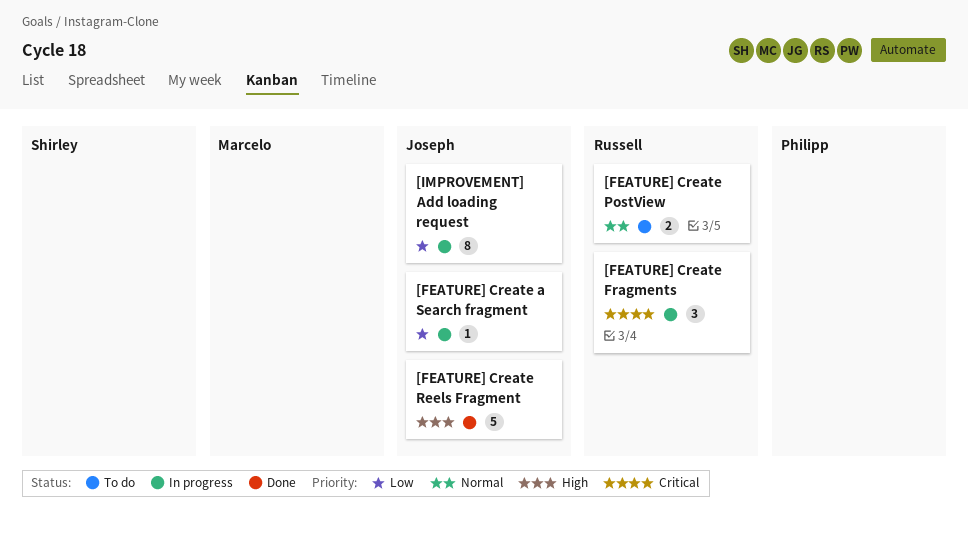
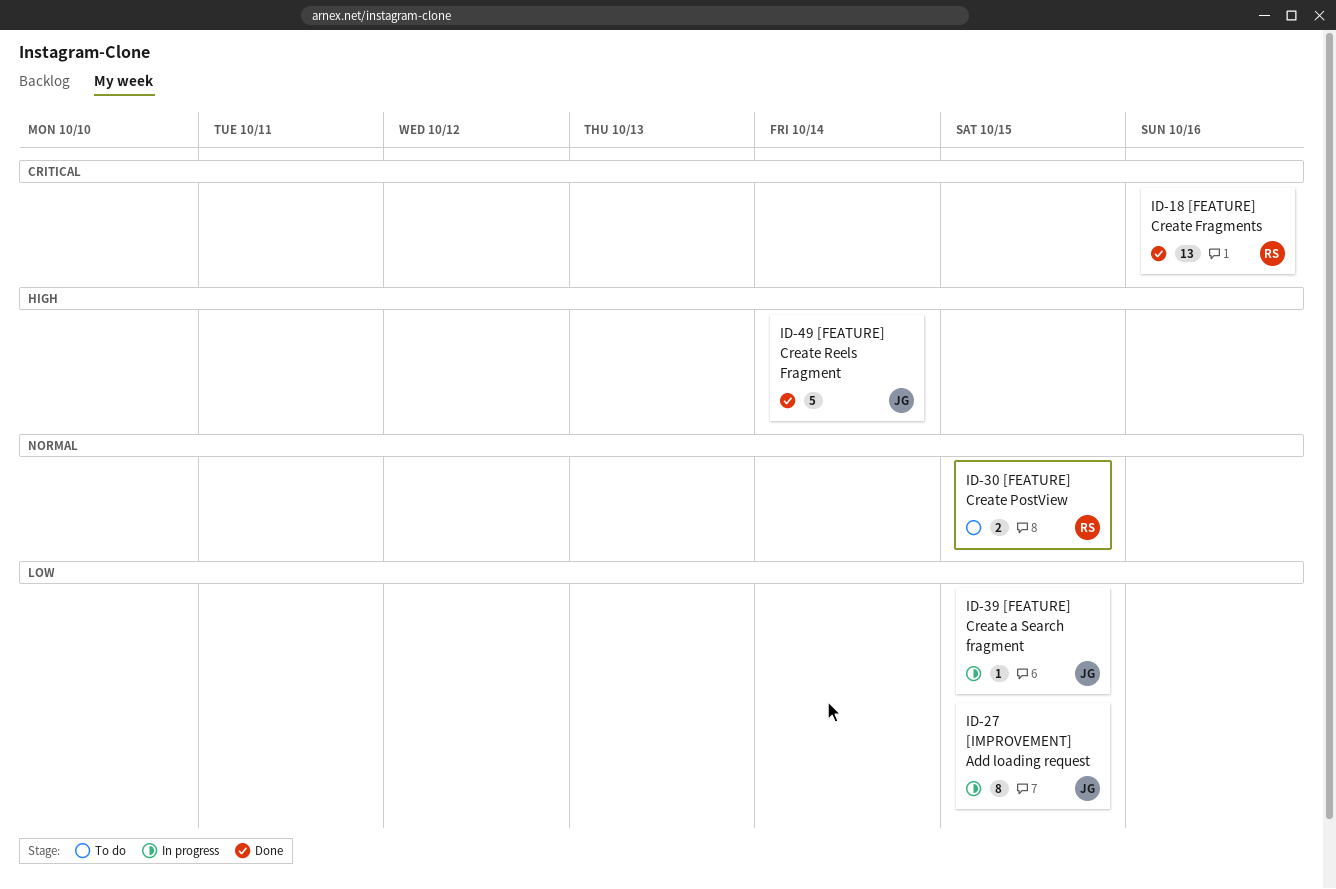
[FEATURE] Create Fragments, status: In progress -> Done
[FEATURE] Create Fragments, estimate: 3 -> 13

